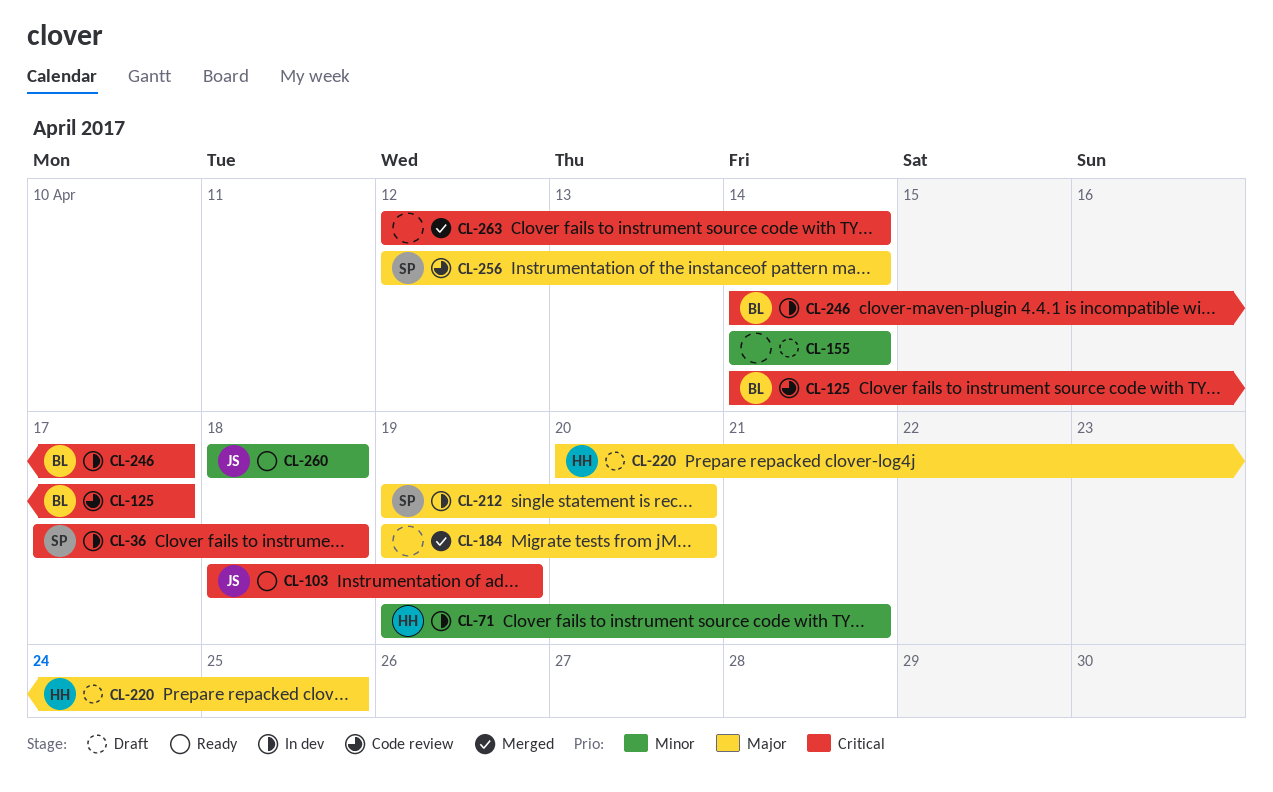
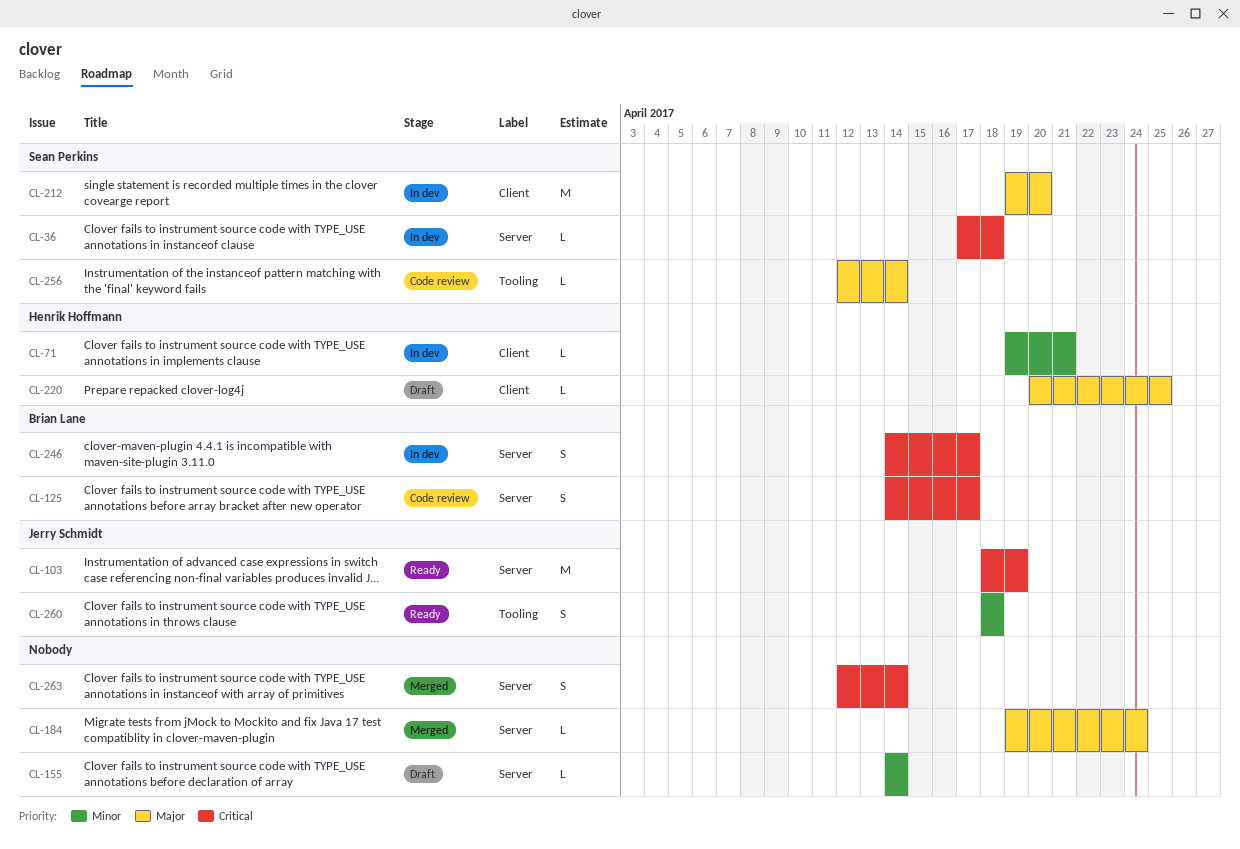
CL-184, due: Apr 20 -> Apr 24

